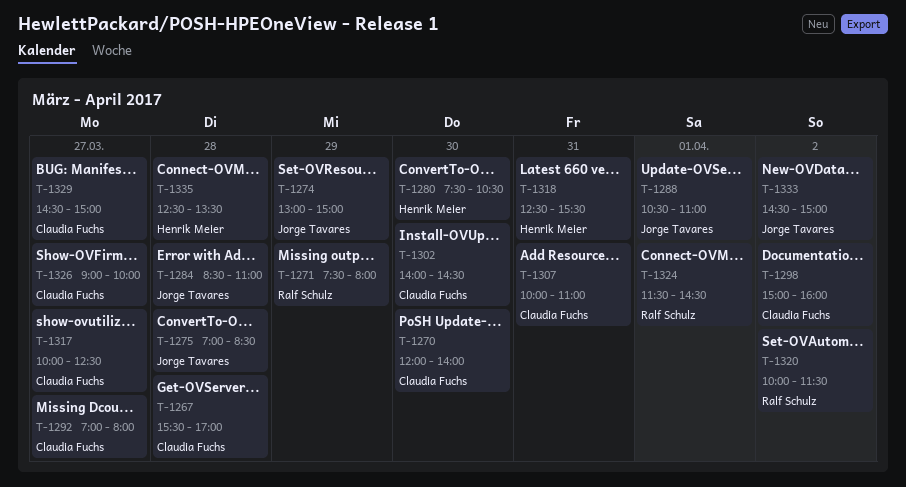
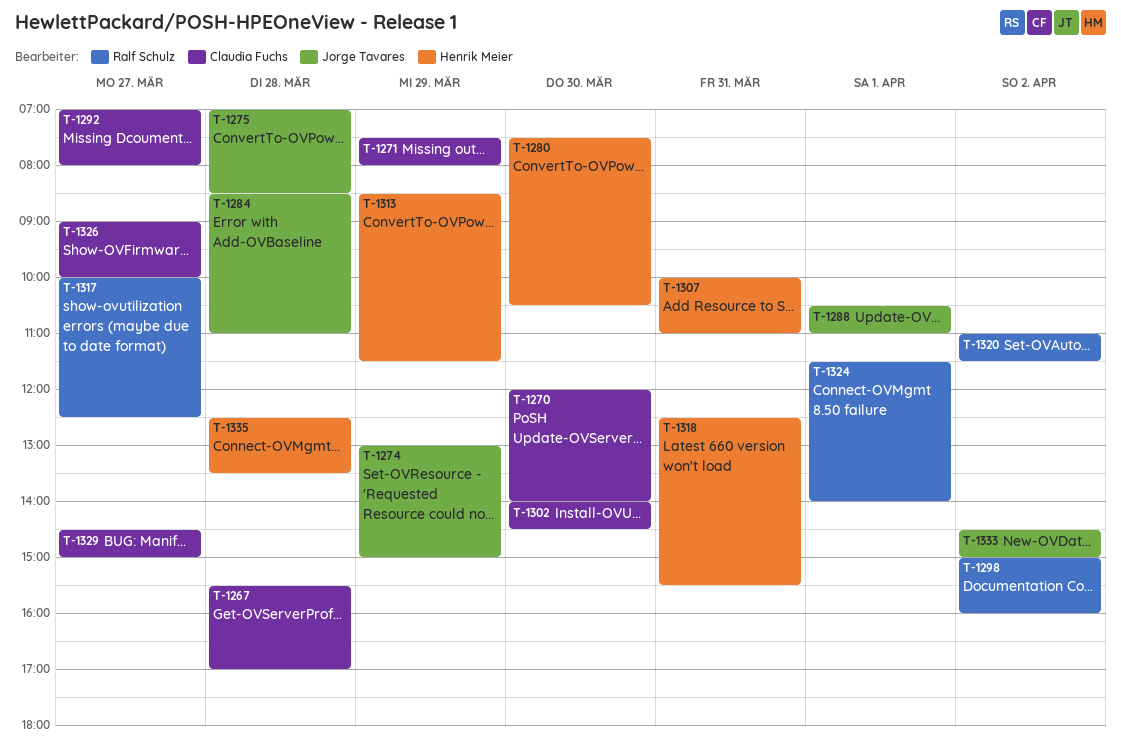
T-1271, owner: Ralf Schulz -> Claudia Fuchs
T-1298, owner: Claudia Fuchs -> Ralf Schulz
T-1307, owner: Claudia Fuchs -> Henrik Meier
T-1313: none -> present
T-1317, owner: Claudia Fuchs -> Ralf Schulz
T-1320, begins: 10:00 -> 11:00
T-1324, ends: 14:30 -> 14:00

